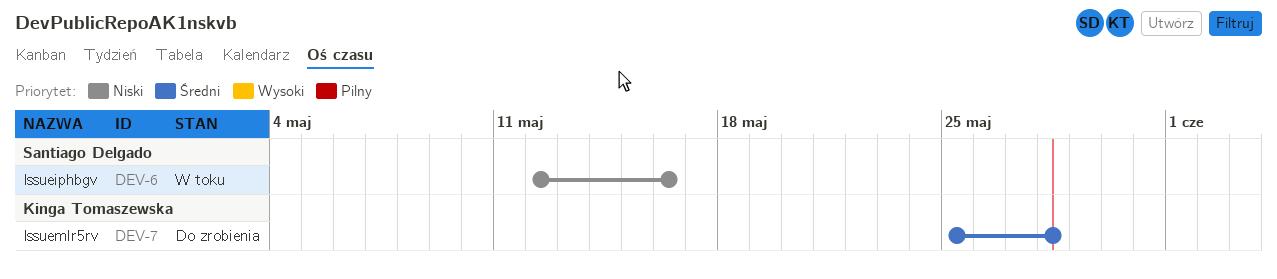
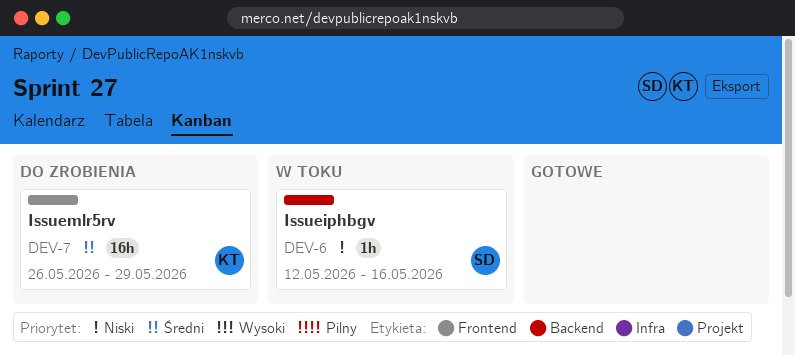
DEV-7, start: May 25 -> May 26
DEV-7, due: May 28 -> May 29

